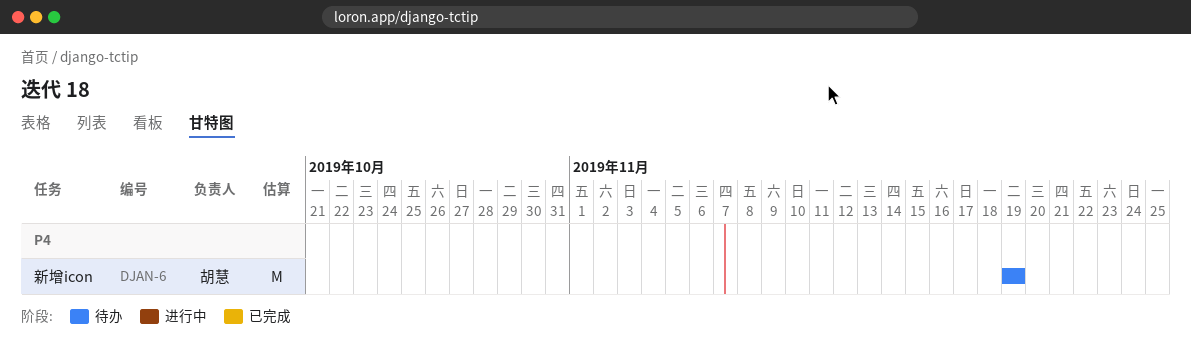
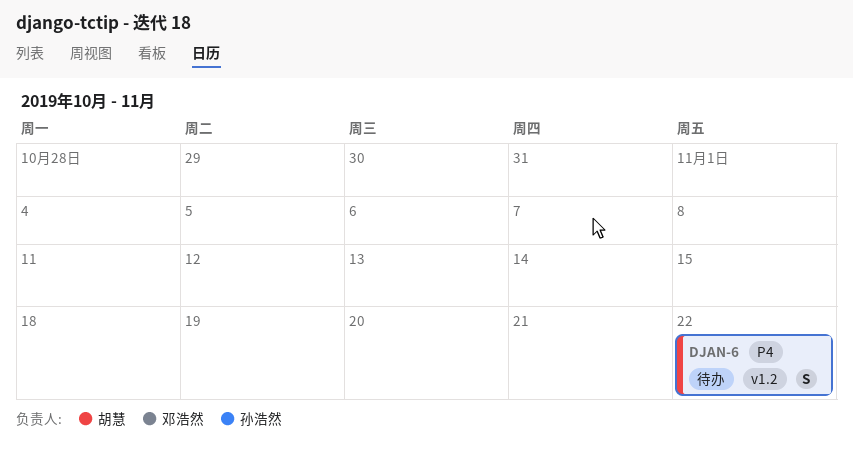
DJAN-6, estimate: M -> S
DJAN-6, due: Nov 19 -> Nov 22

